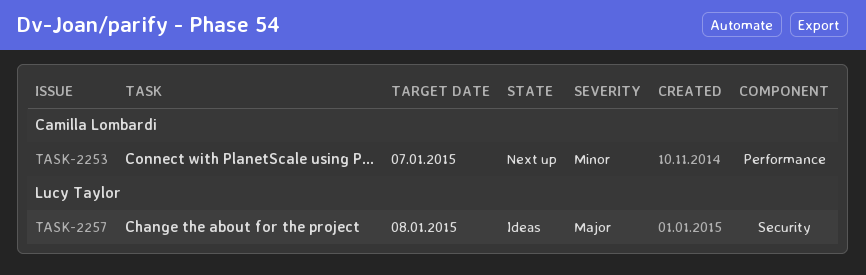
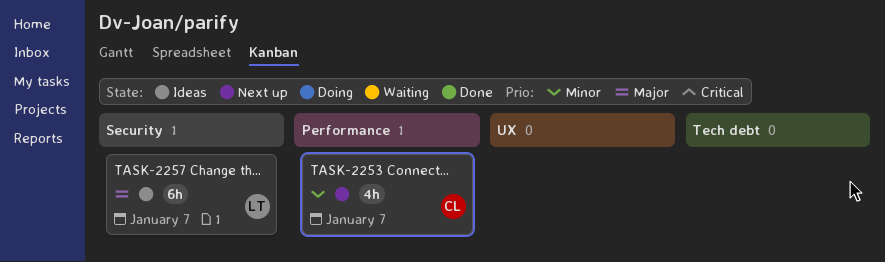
TASK-2257, due: Jan 8 -> Jan 7

